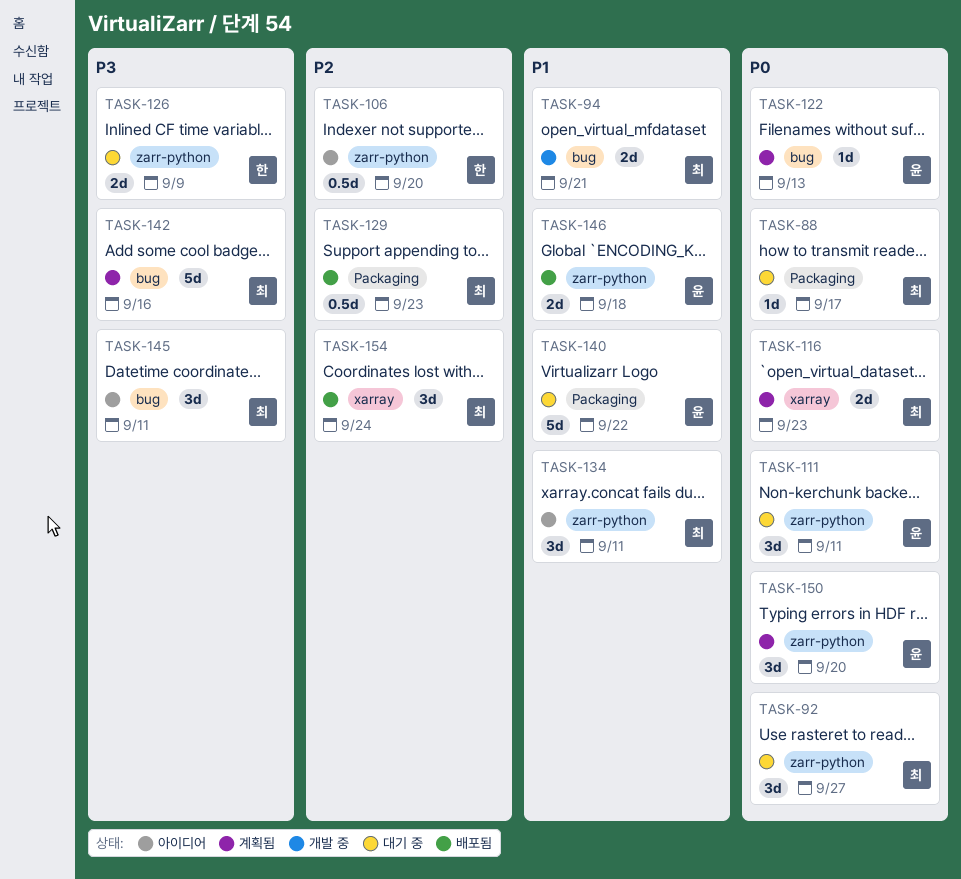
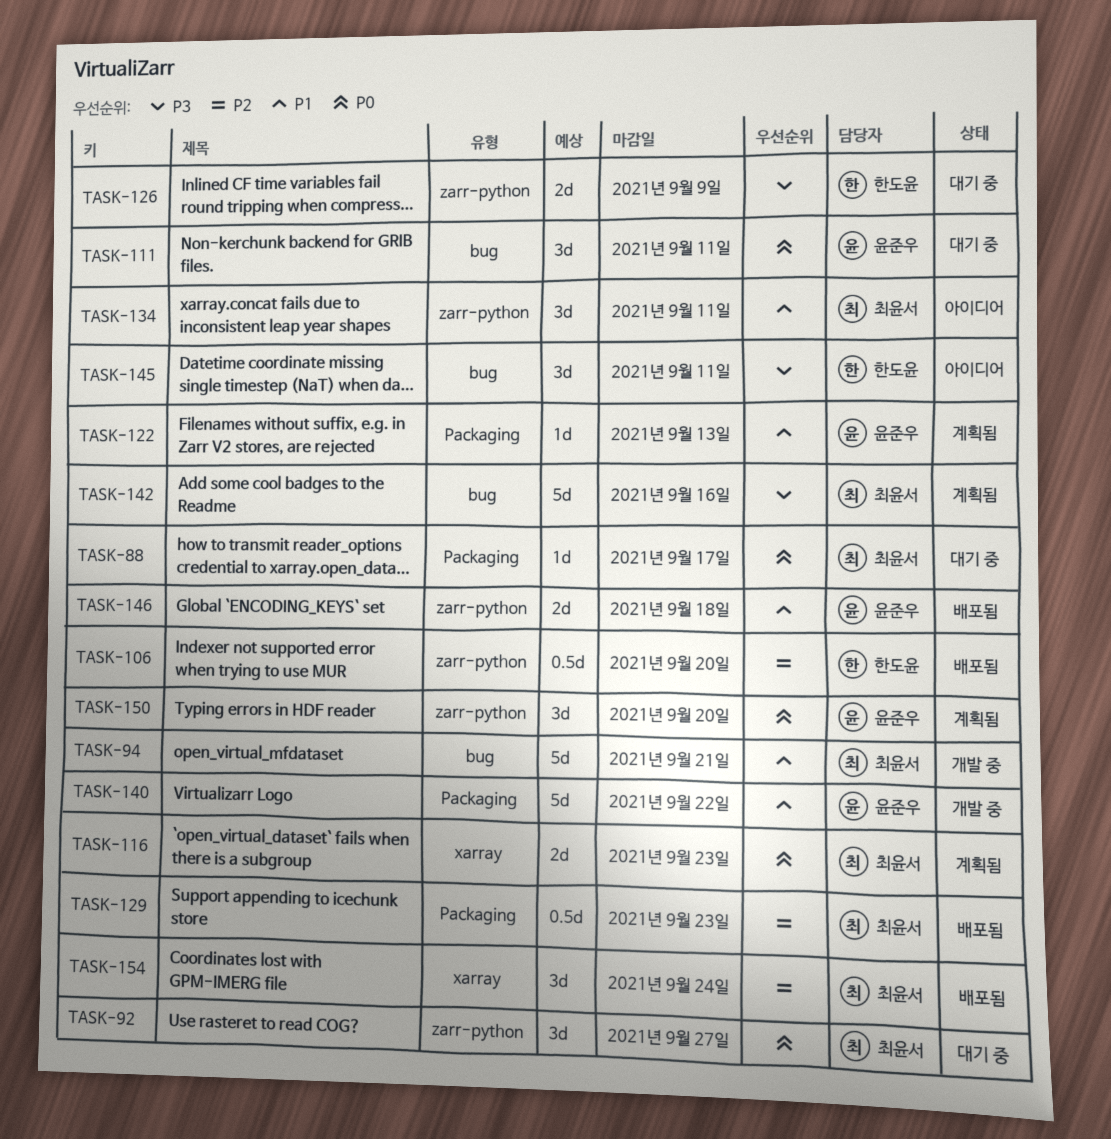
TASK-94, estimate: 2d -> 5d
TASK-106, status: 아이디어 -> 배포됨
TASK-111, label: zarr-python -> bug
TASK-122, priority: P0 -> P1
TASK-122, label: bug -> Packaging
TASK-140, status: 대기 중 -> 개발 중
TASK-145, owner: 최윤서 -> 한도윤

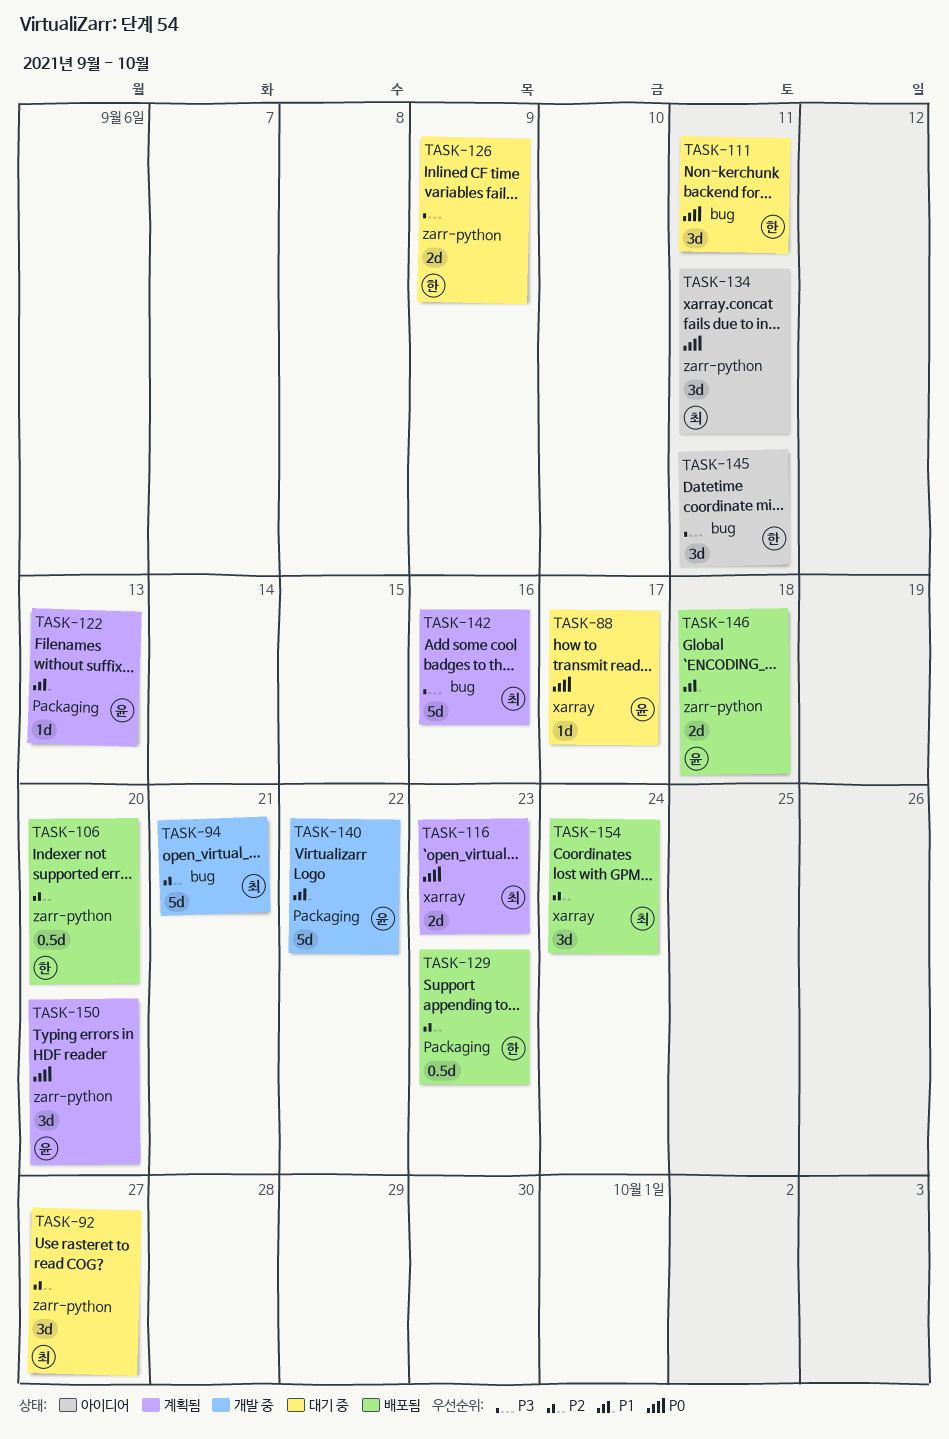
TASK-88, owner: 최윤서 -> 윤준우
TASK-88, label: Packaging -> xarray
TASK-92, priority: P0 -> P2
TASK-94, priority: P1 -> P2
TASK-111, owner: 윤준우 -> 한도윤
TASK-129, owner: 최윤서 -> 한도윤
TASK-134, priority: P1 -> P0

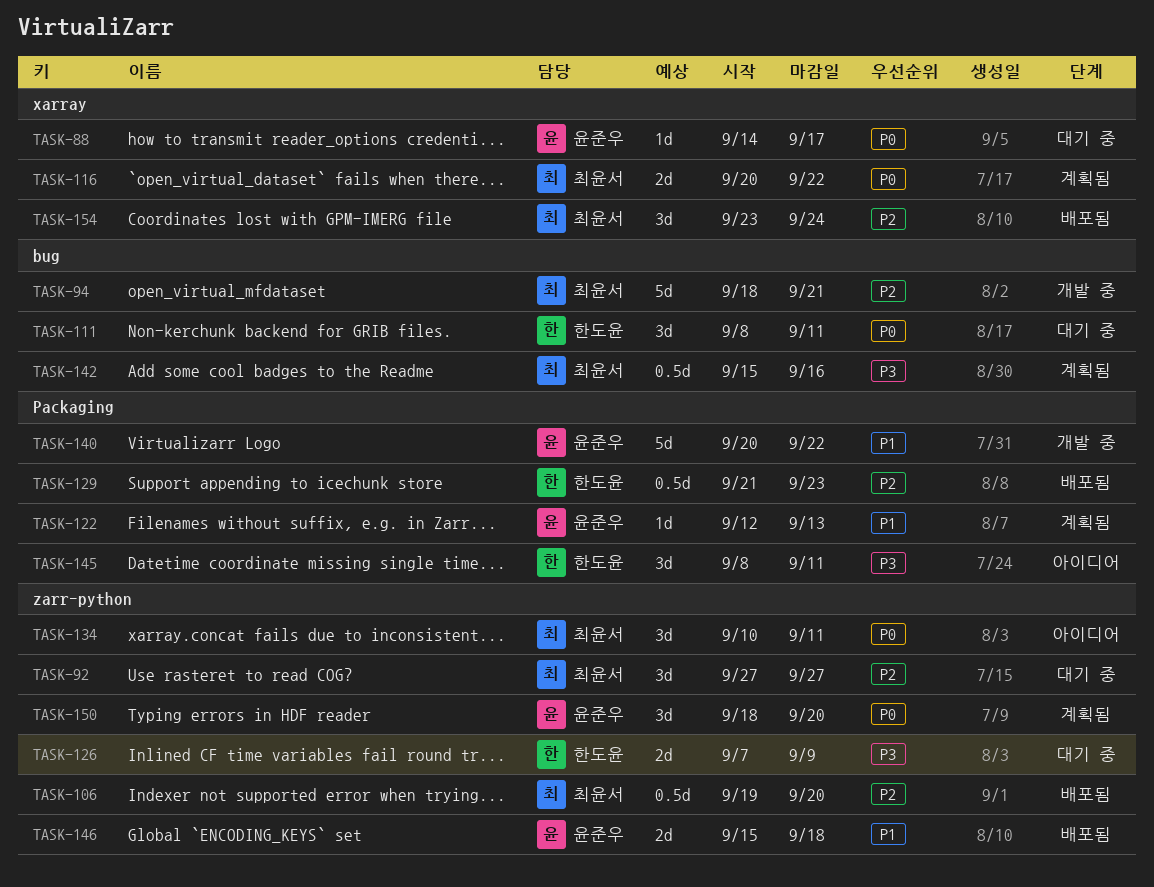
TASK-106, owner: 한도윤 -> 최윤서
TASK-116, due: Sep 23 -> Sep 22
TASK-142, estimate: 5d -> 0.5d
TASK-145, label: bug -> Packaging

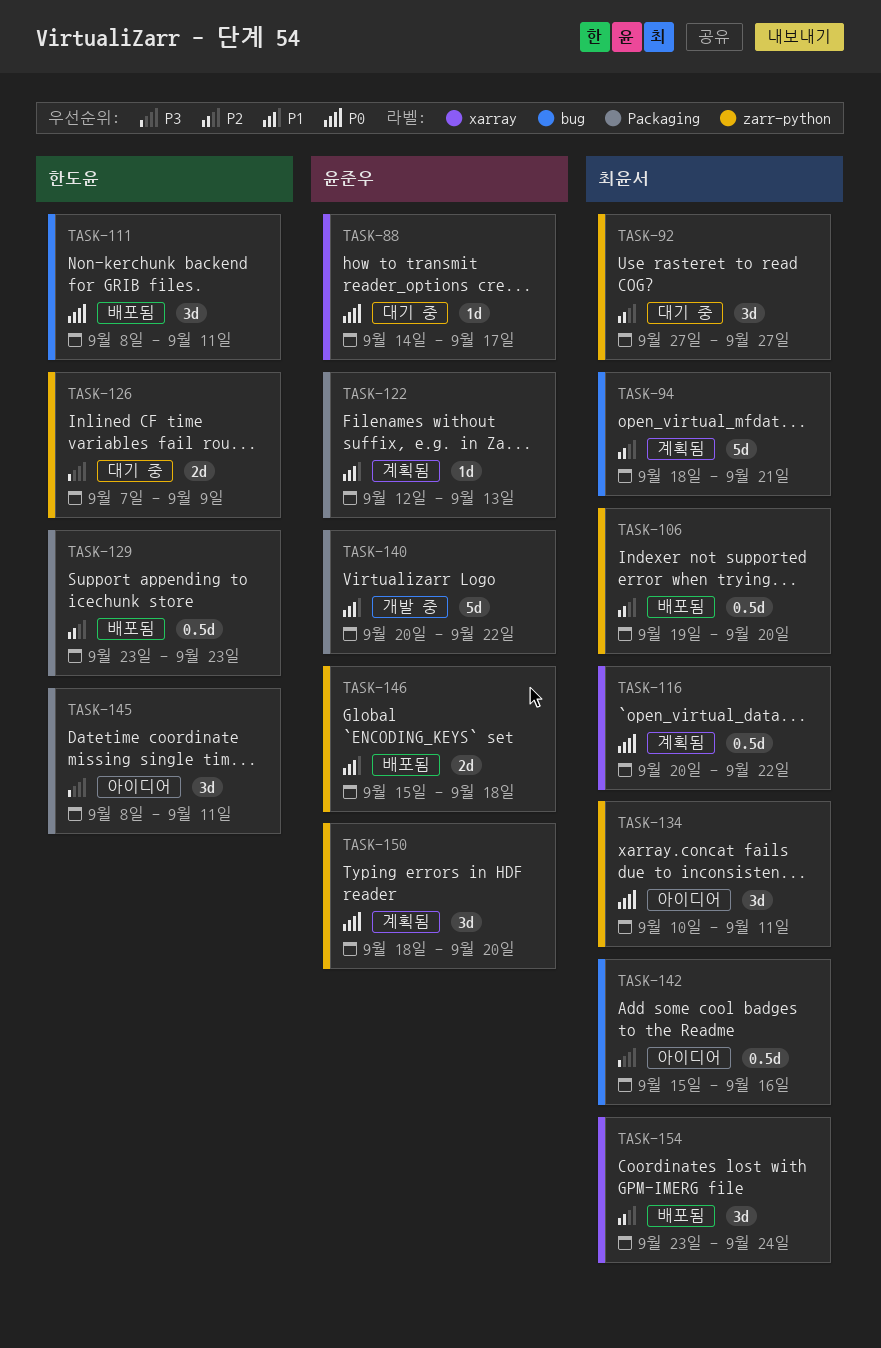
TASK-94, status: 개발 중 -> 계획됨
TASK-111, status: 대기 중 -> 배포됨
TASK-116, estimate: 2d -> 0.5d
TASK-129, start: Sep 21 -> Sep 23
TASK-142, status: 계획됨 -> 아이디어

